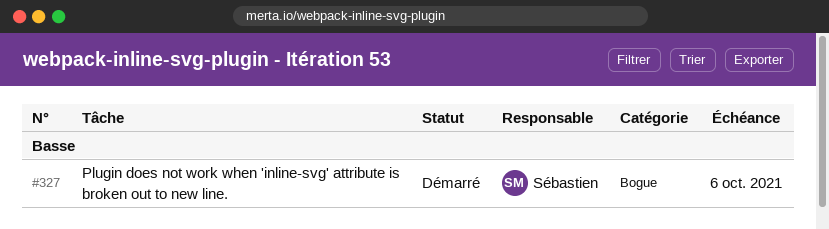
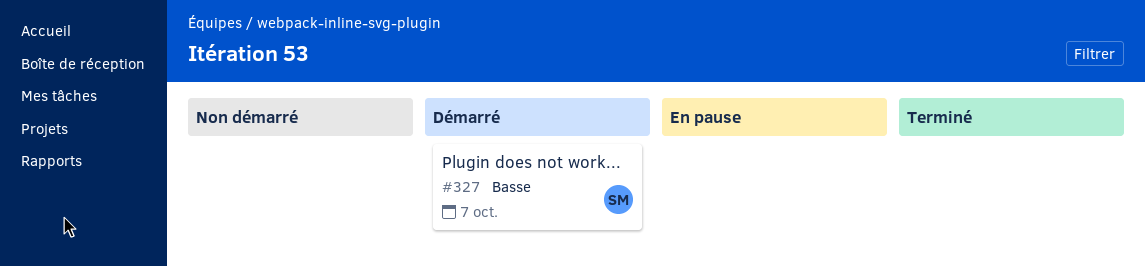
#327, due: Oct 6 -> Oct 7

